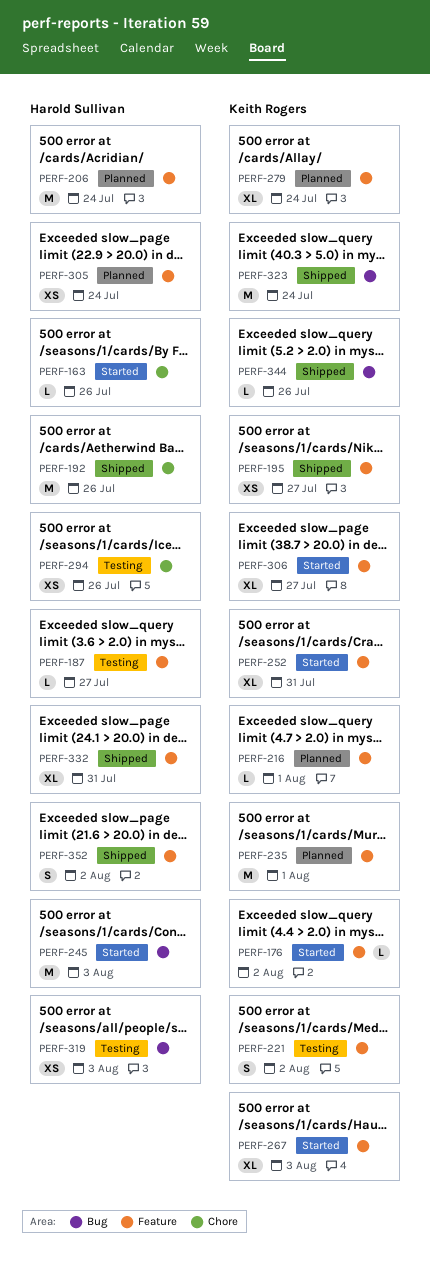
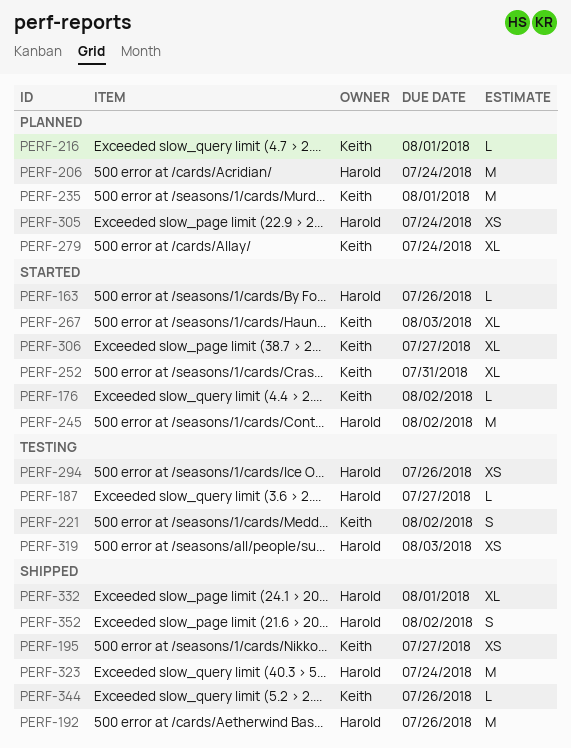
PERF-245, due: Aug 3 -> Aug 2
PERF-323, owner: Keith Rogers -> Harold Sullivan
PERF-332, due: Jul 31 -> Aug 1

